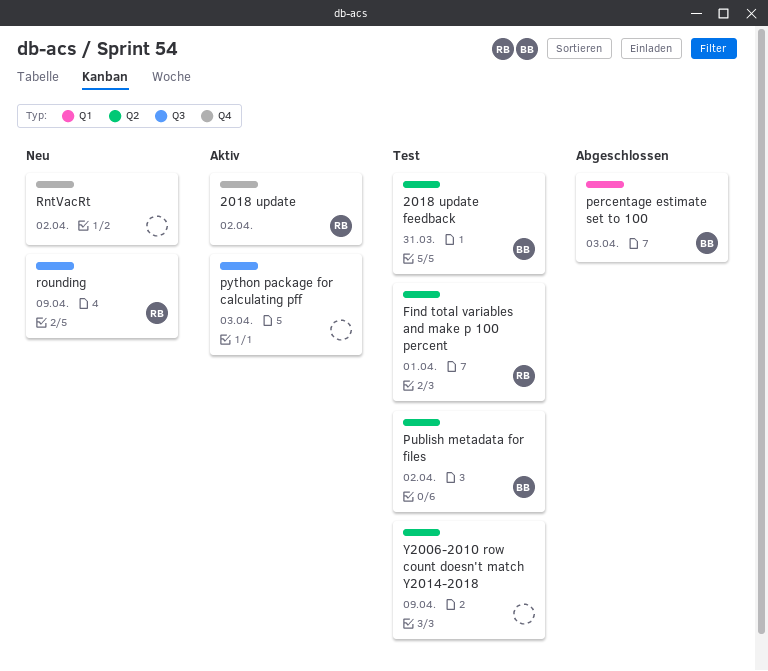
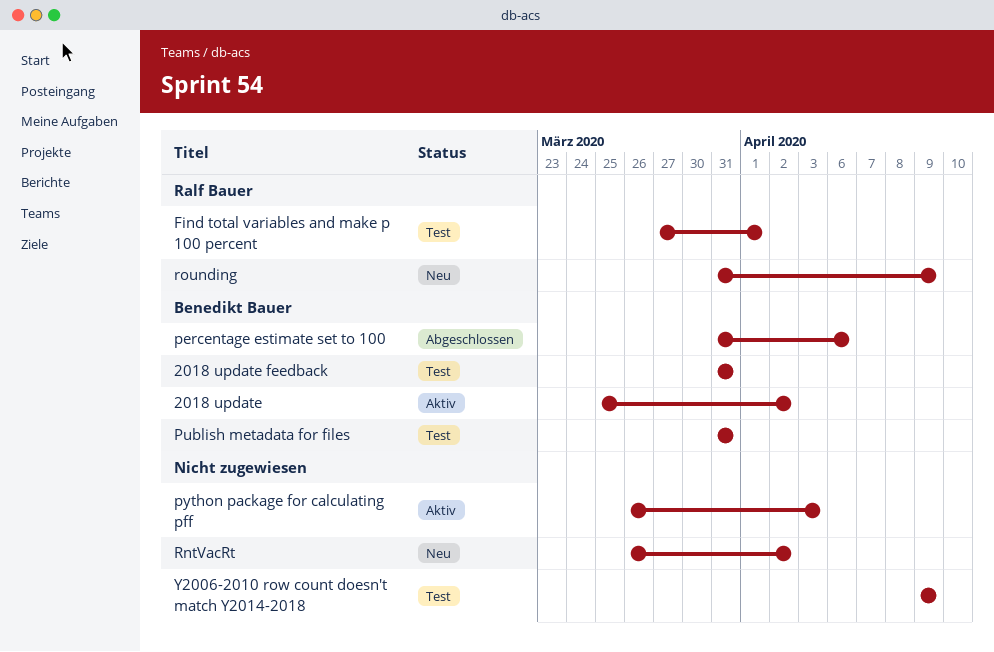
2018 update, owner: Ralf Bauer -> Benedikt Bauer
percentage estimate set to 100, due: Apr 3 -> Apr 6
Publish metadata for files, due: Apr 2 -> Mar 31

